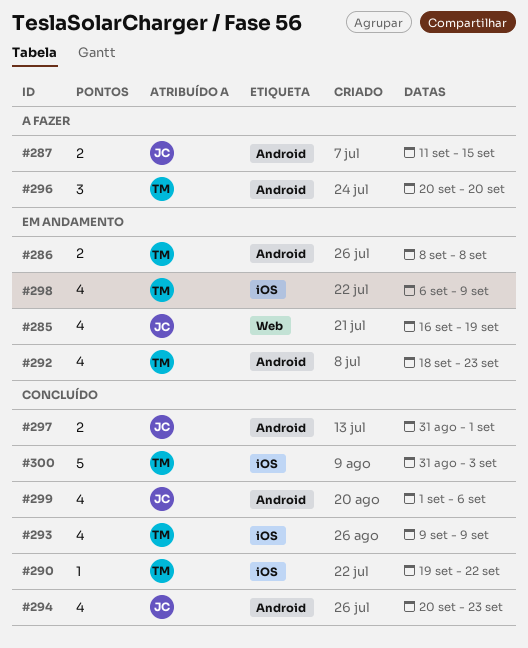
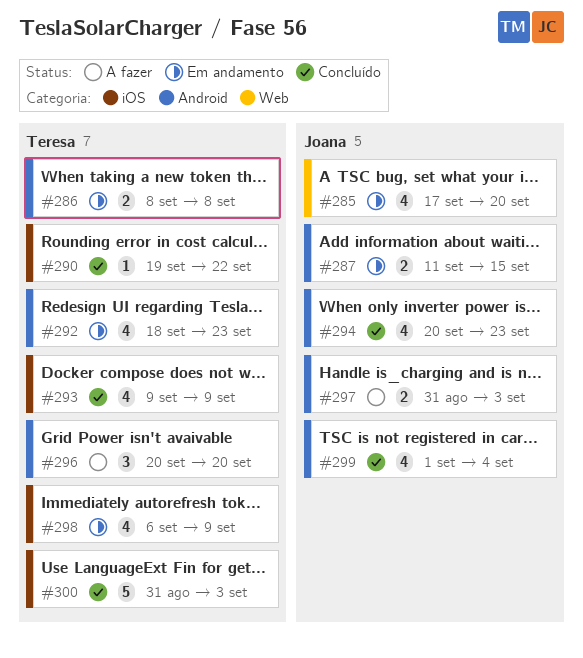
#285, start: Sep 16 -> Sep 17
#285, due: Sep 19 -> Sep 20
#287, status: A fazer -> Em andamento
#297, status: Concluído -> A fazer
#297, due: Sep 1 -> Sep 3
#299, due: Sep 6 -> Sep 4

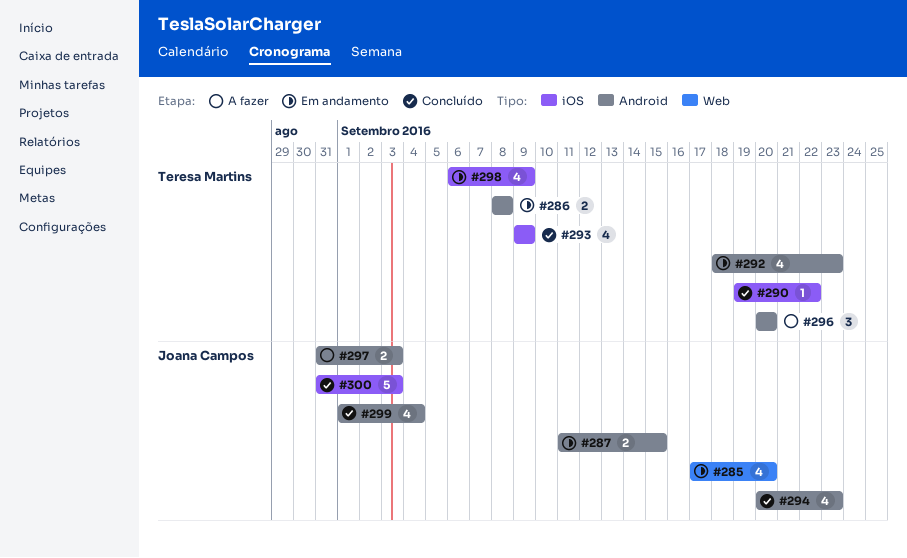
#300, owner: Teresa Martins -> Joana Campos

